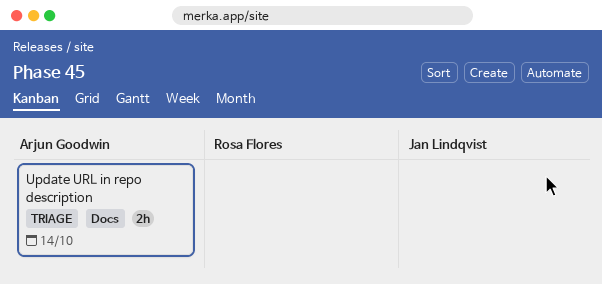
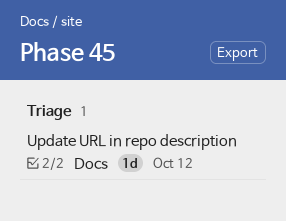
Update URL in repo description, estimate: 2h -> 1d
Update URL in repo description, due: Oct 14 -> Oct 12

